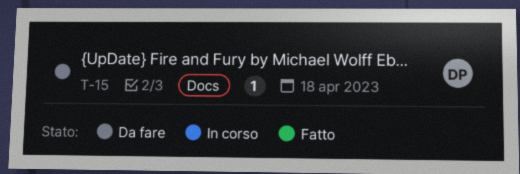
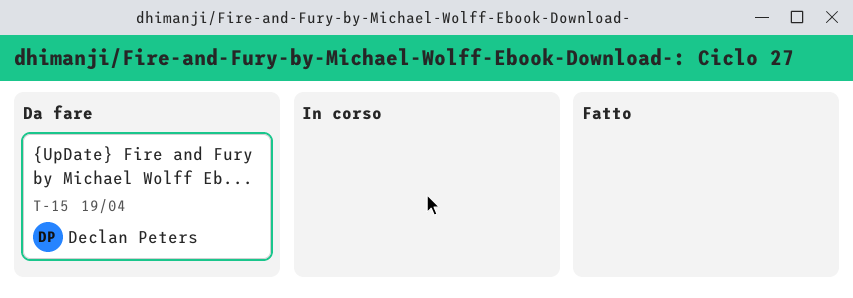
T-15, due: Apr 18 -> Apr 19

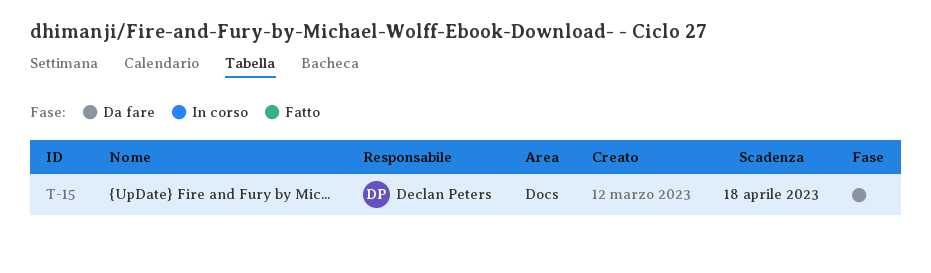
T-15, due: Apr 19 -> Apr 18

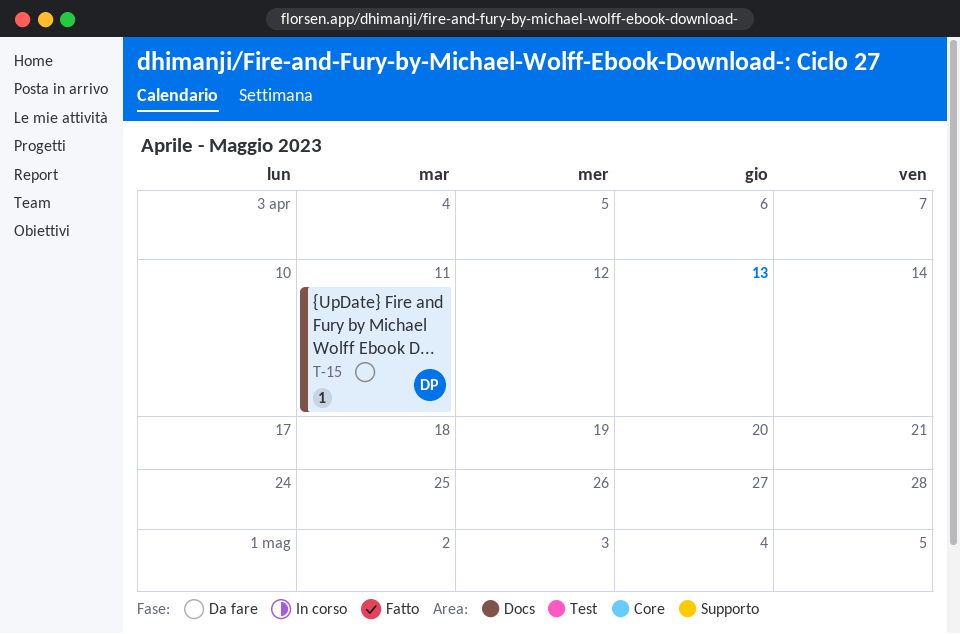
T-15, due: Apr 18 -> Apr 11

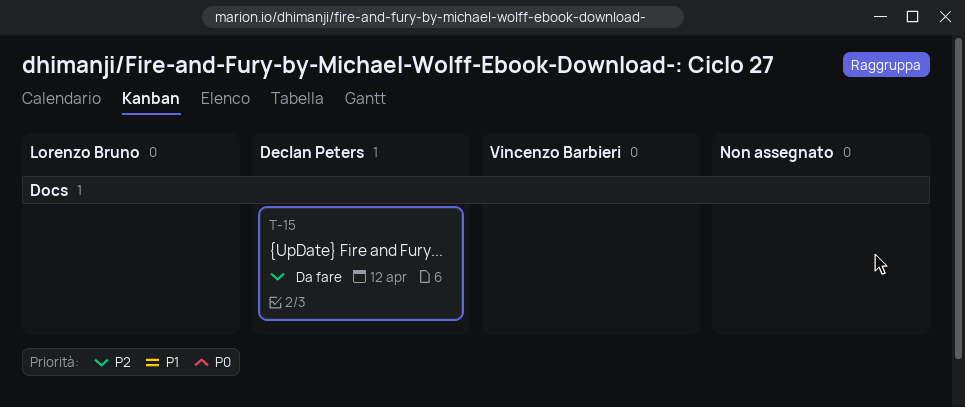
T-15, due: Apr 11 -> Apr 12

